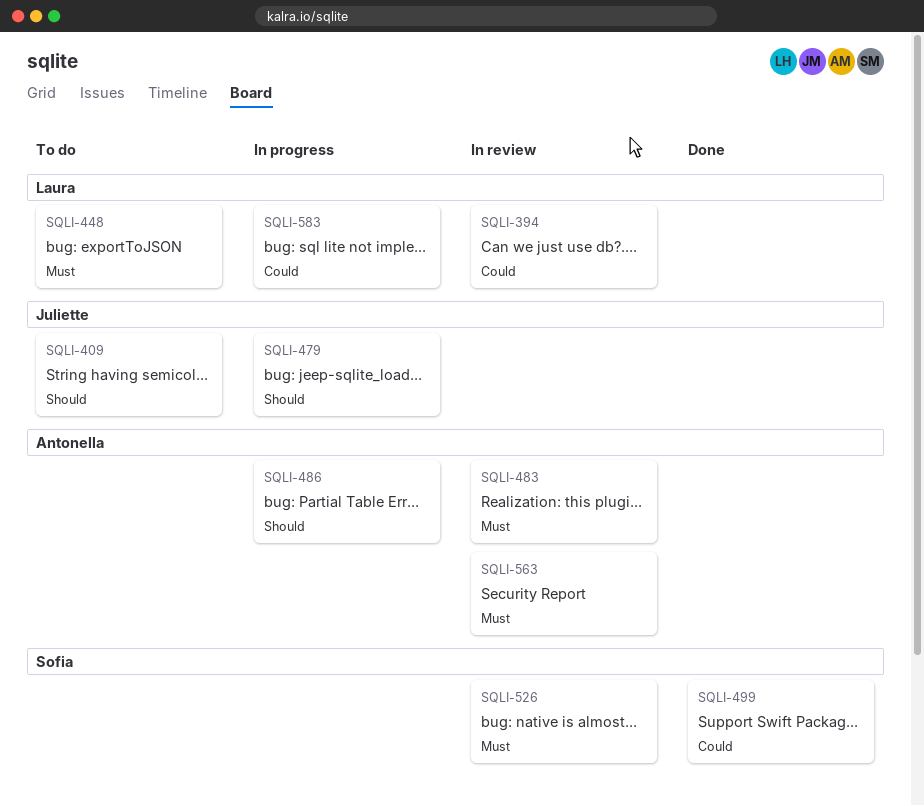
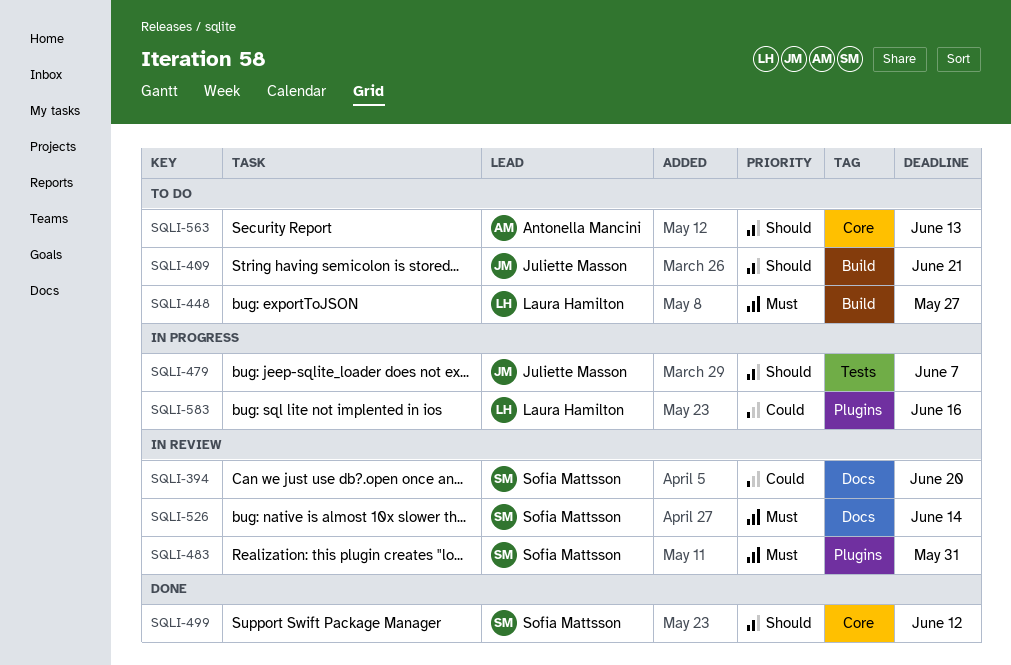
SQLI-394, owner: Laura Hamilton -> Sofia Mattsson
SQLI-483, owner: Antonella Mancini -> Sofia Mattsson
SQLI-486: present -> none
SQLI-499, priority: Could -> Should
SQLI-563, status: In review -> To do
SQLI-563, priority: Must -> Should

